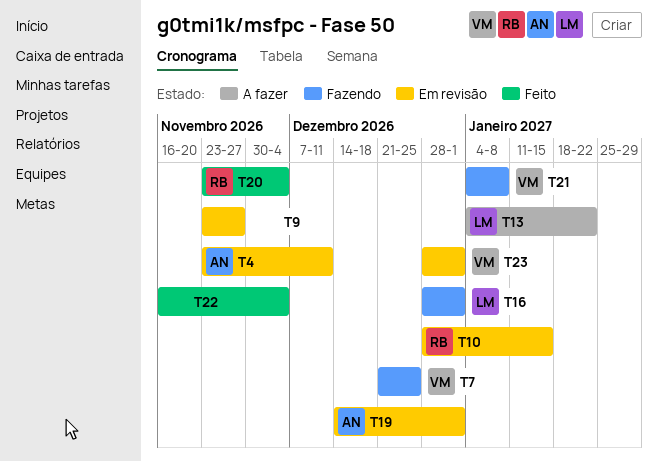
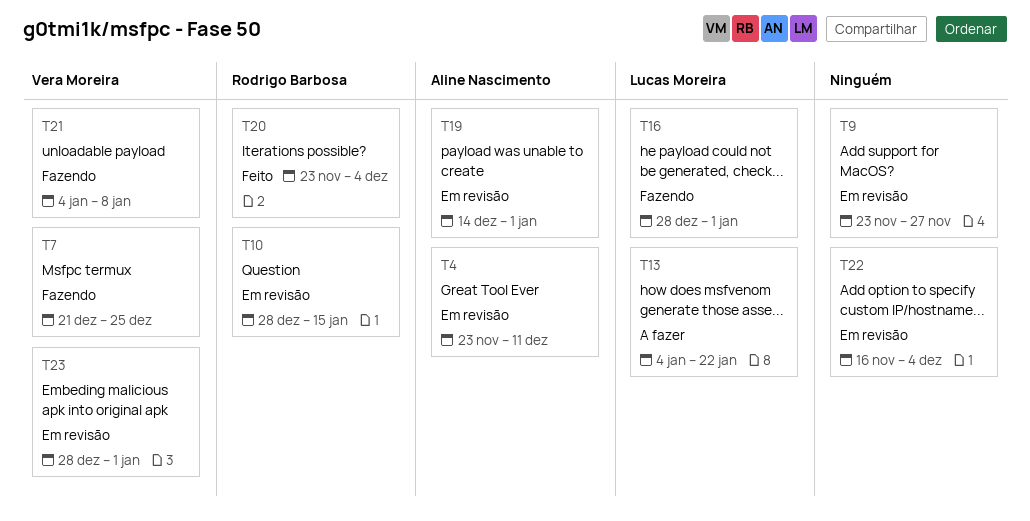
T22, status: Feito -> Em revisão

